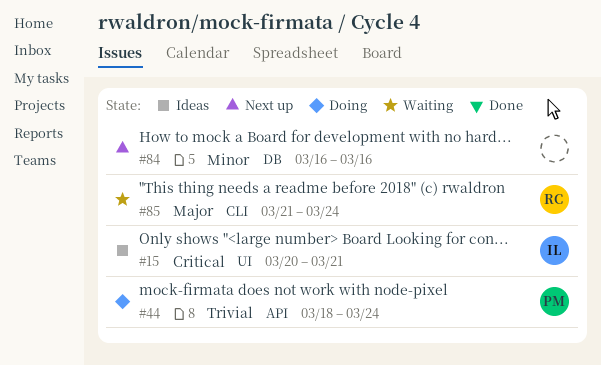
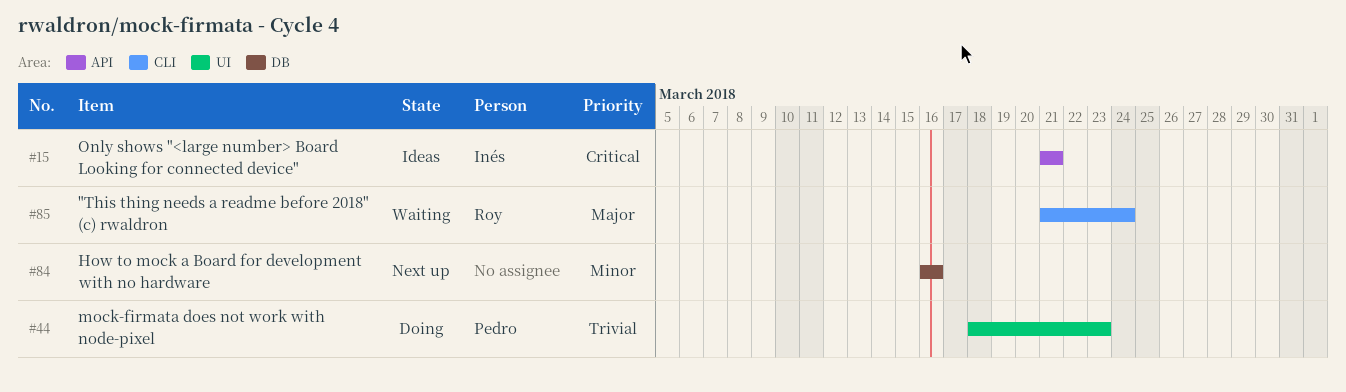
#15, label: UI -> API
#15, start: Mar 20 -> Mar 21
#44, label: API -> UI
#44, due: Mar 24 -> Mar 23

